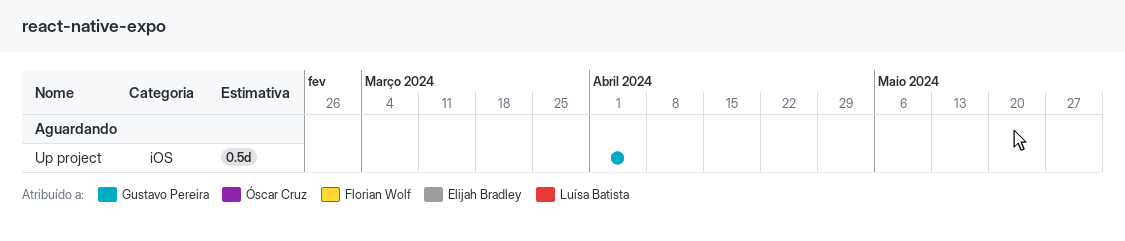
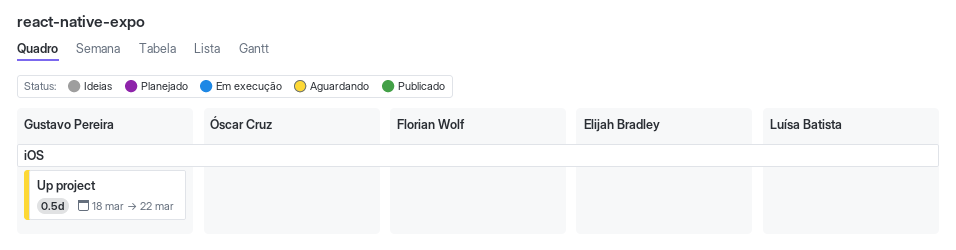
Up project, start: Apr 1 -> Mar 18
Up project, due: Apr 5 -> Mar 22

